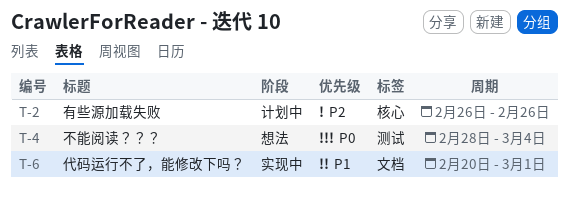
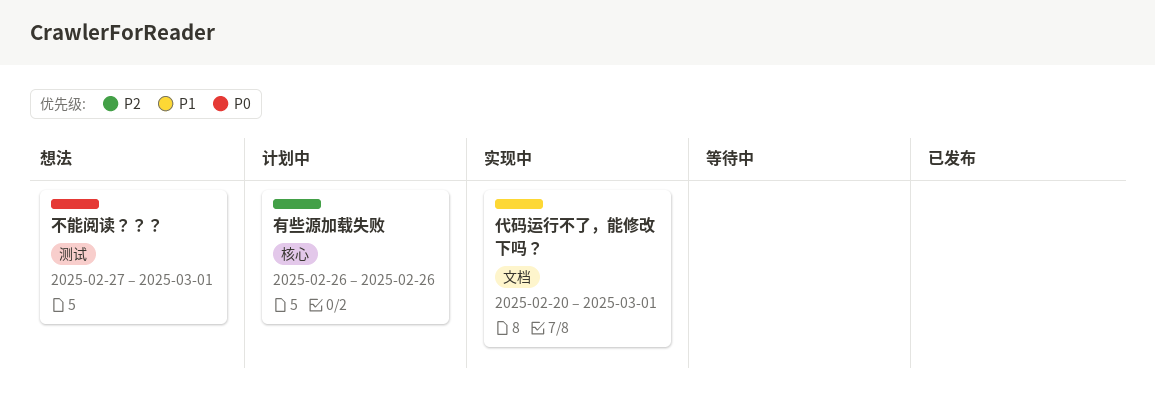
不能阅读？？？, start: Feb 28 -> Feb 27
不能阅读？？？, due: Mar 4 -> Mar 1

